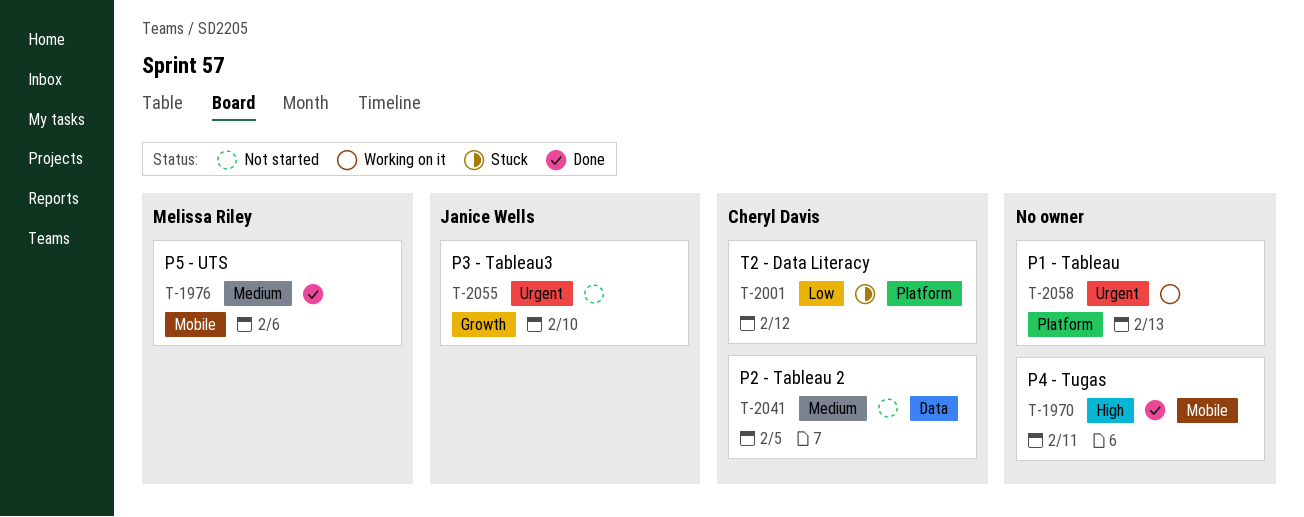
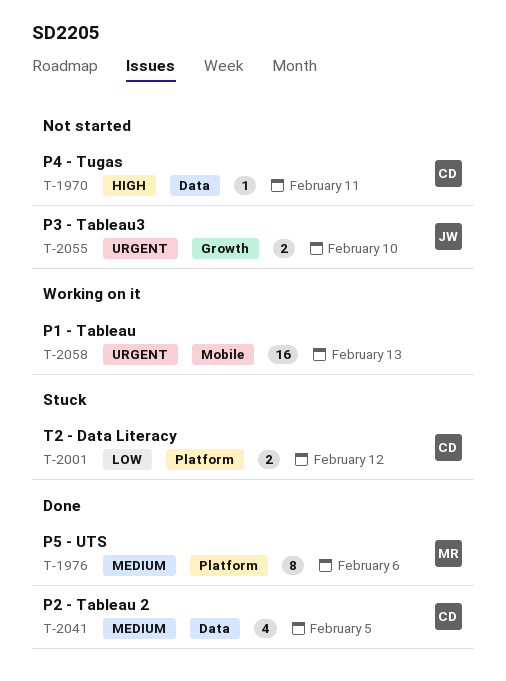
T-1970, status: Done -> Not started
T-1970, owner: none -> Cheryl Davis
T-1970, label: Mobile -> Data
T-1976, label: Mobile -> Platform
T-2041, status: Not started -> Done
T-2058, label: Platform -> Mobile

